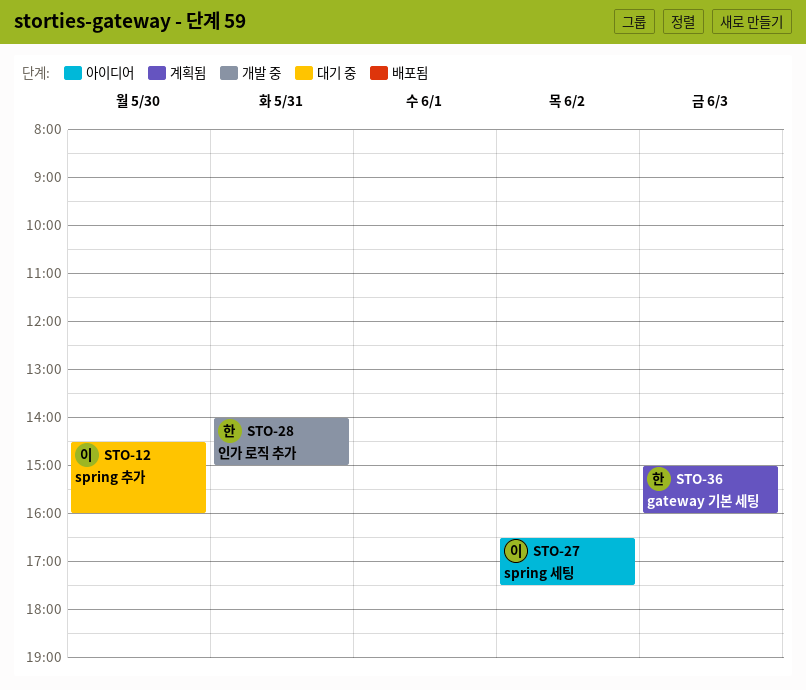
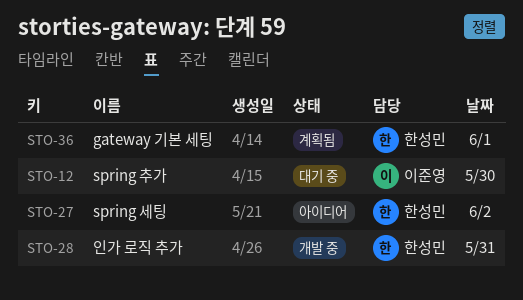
STO-27, owner: 이준영 -> 한성민
STO-36, day: Jun 3 -> Jun 1

